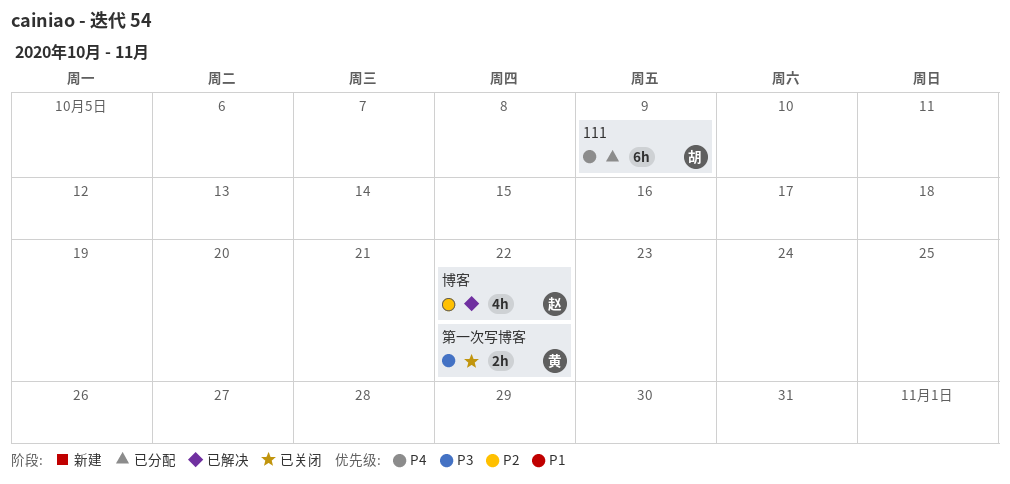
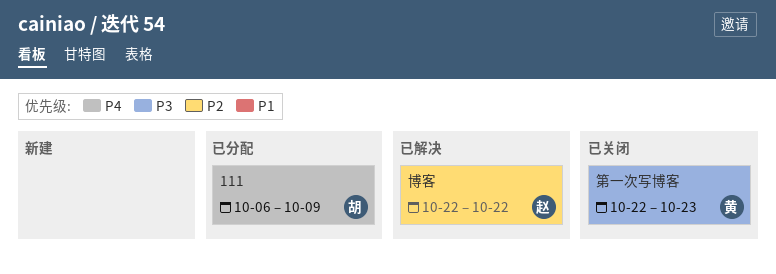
第一次写博客, due: Oct 22 -> Oct 23

